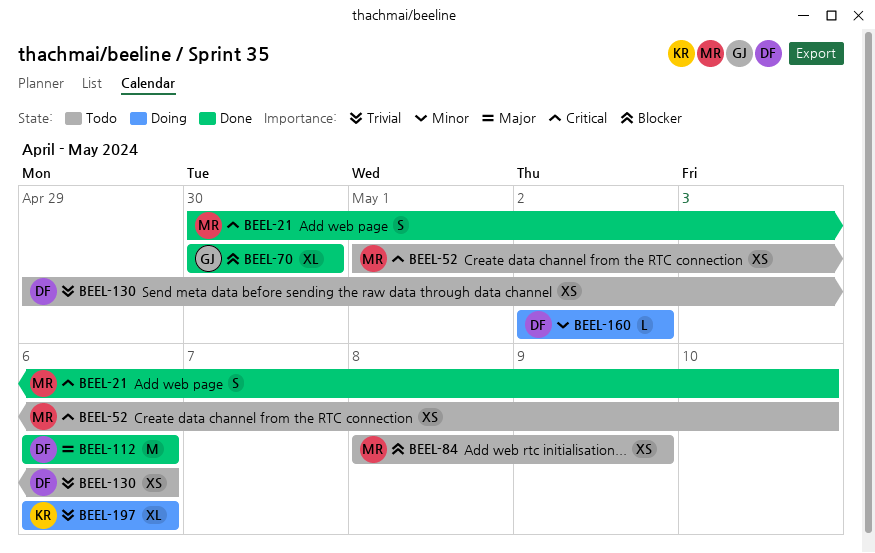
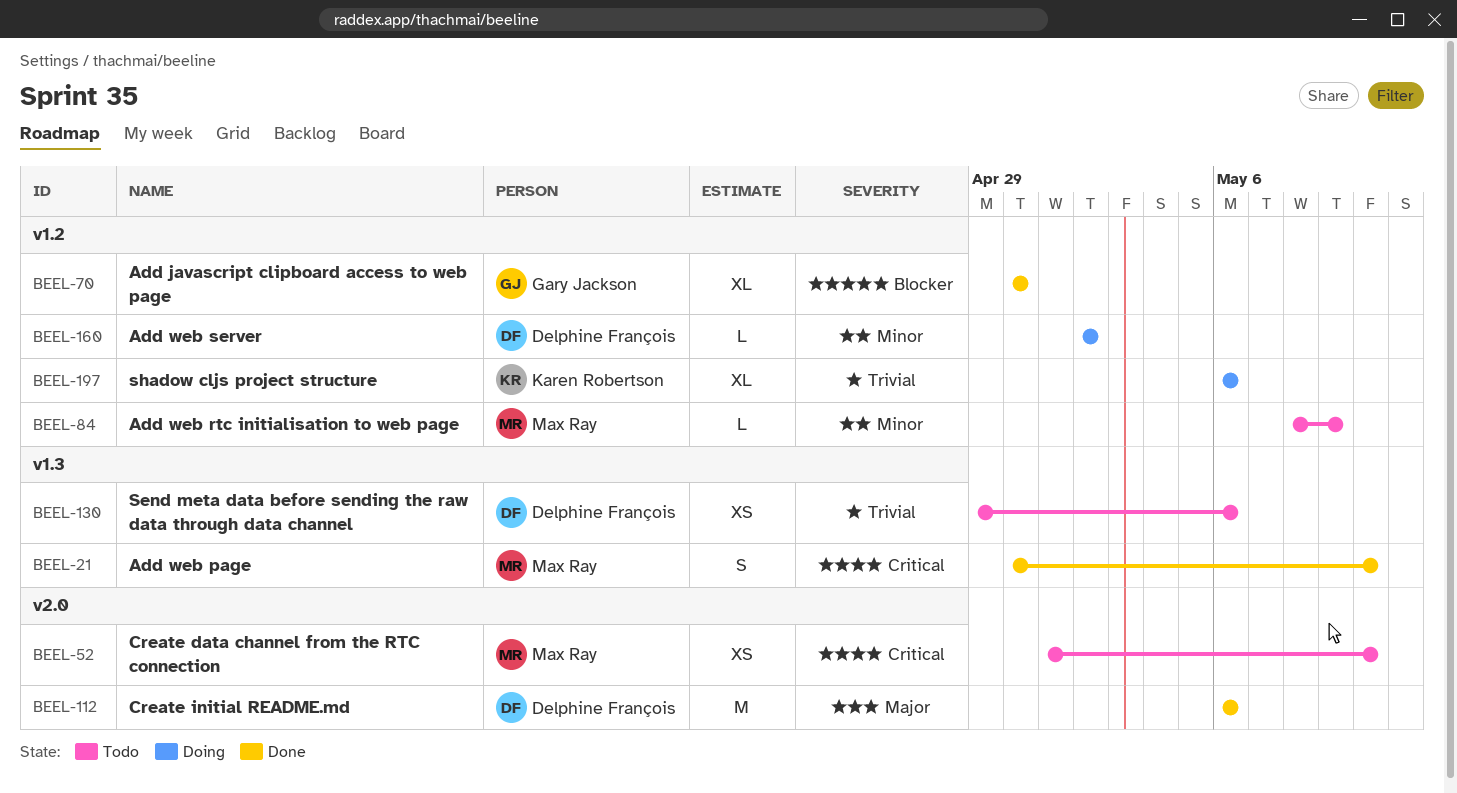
BEEL-84, priority: Blocker -> Minor
BEEL-84, estimate: XS -> L

